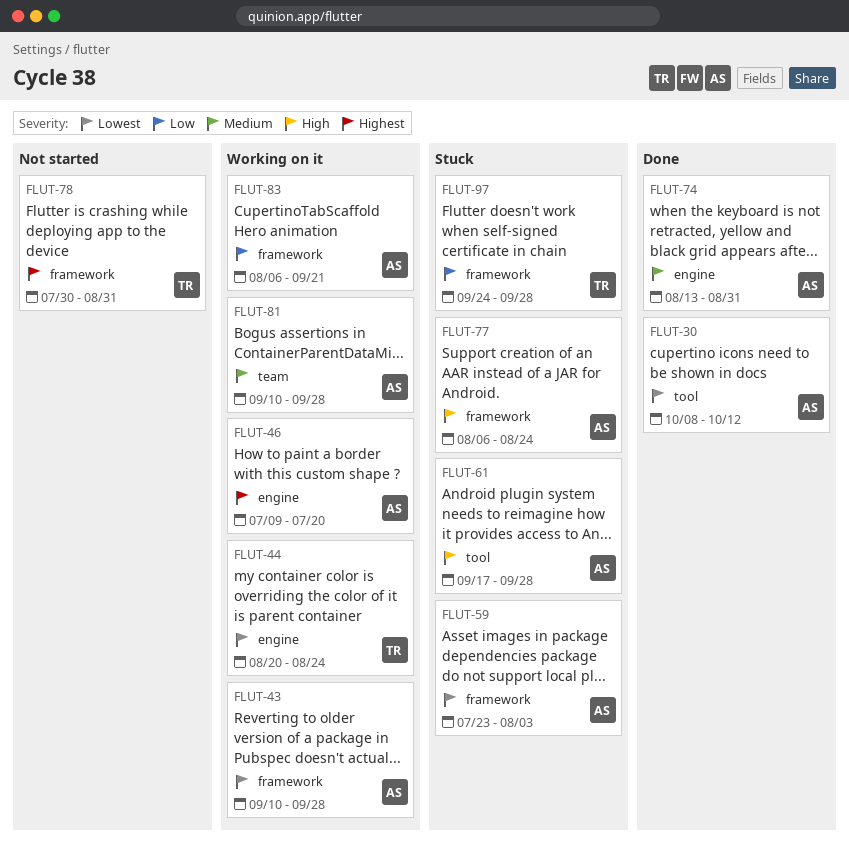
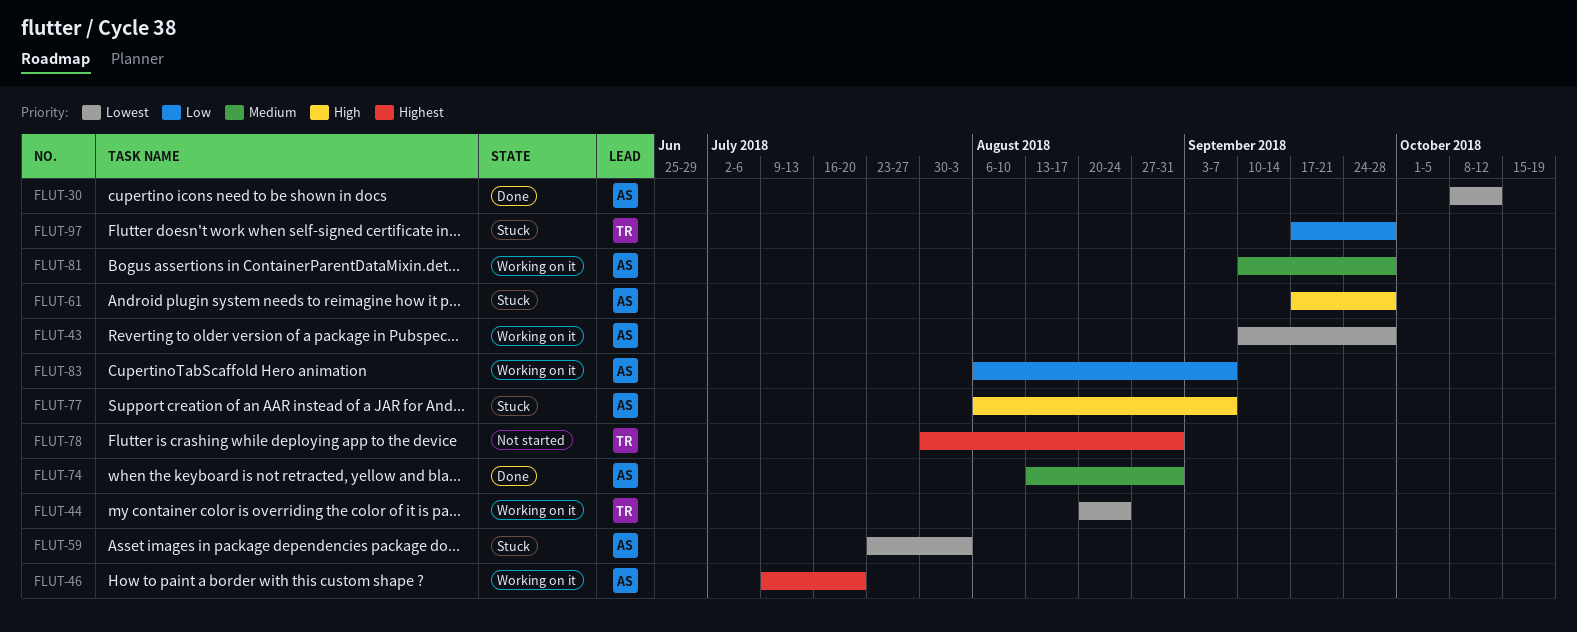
FLUT-77, due: Aug 24 -> Sep 7
FLUT-83, due: Sep 21 -> Sep 7
FLUT-97, start: Sep 24 -> Sep 17

